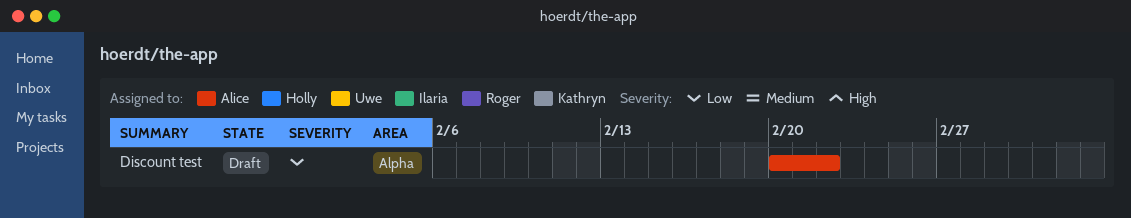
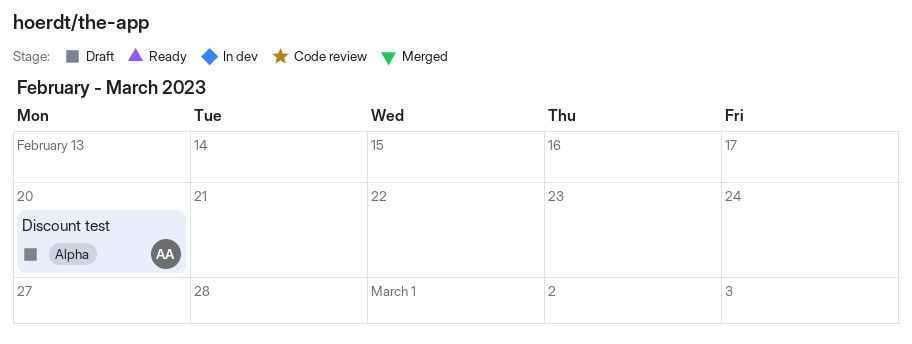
Discount test, due: Feb 22 -> Feb 20

